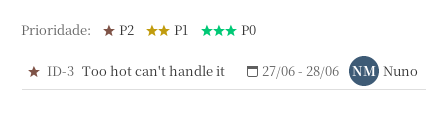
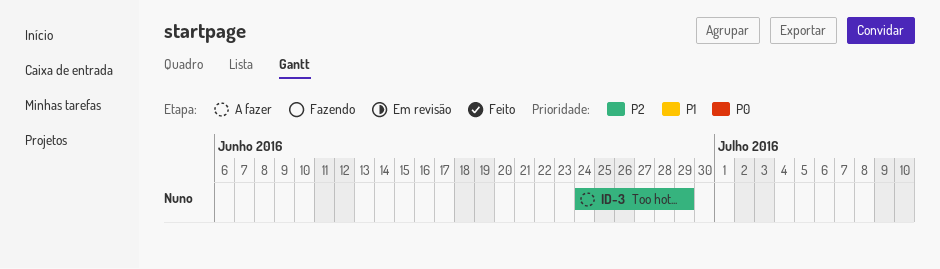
ID-3, start: Jun 27 -> Jun 24
ID-3, due: Jun 28 -> Jun 29

